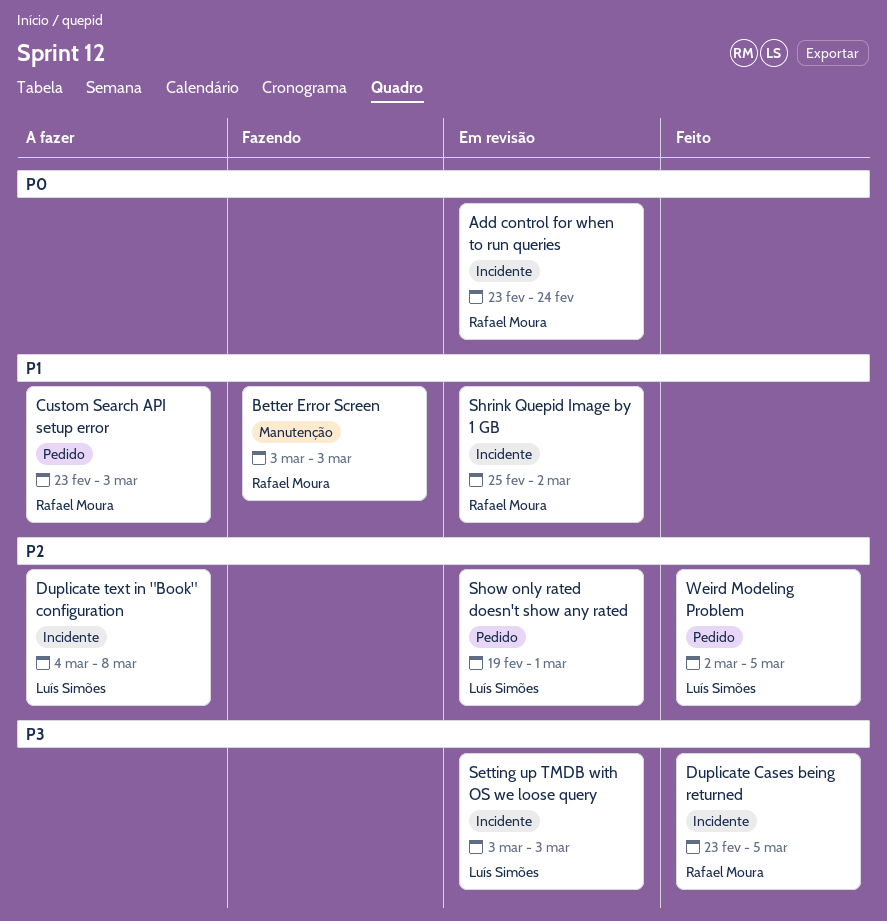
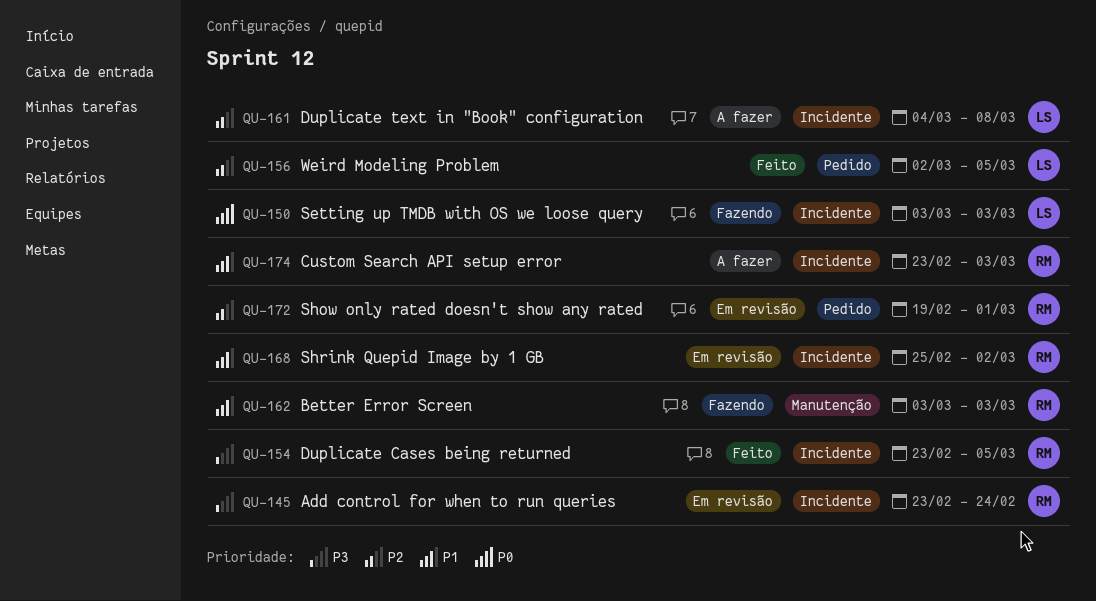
Add control for when to run queries, priority: P0 -> P3
Custom Search API setup error, label: Pedido -> Incidente
Setting up TMDB with OS we loose query, status: Em revisão -> Fazendo
Setting up TMDB with OS we loose query, priority: P3 -> P0
Show only rated doesn't show any rated, owner: Luís Simões -> Rafael Moura

